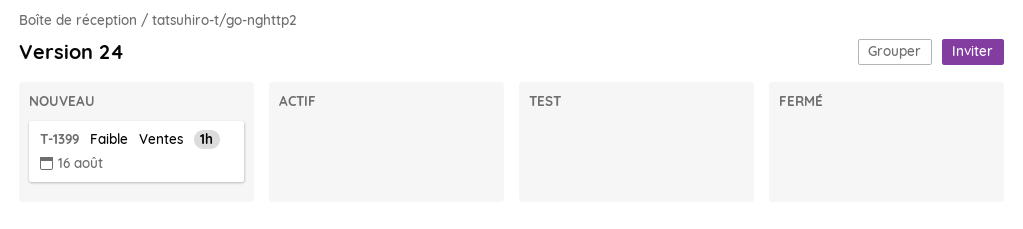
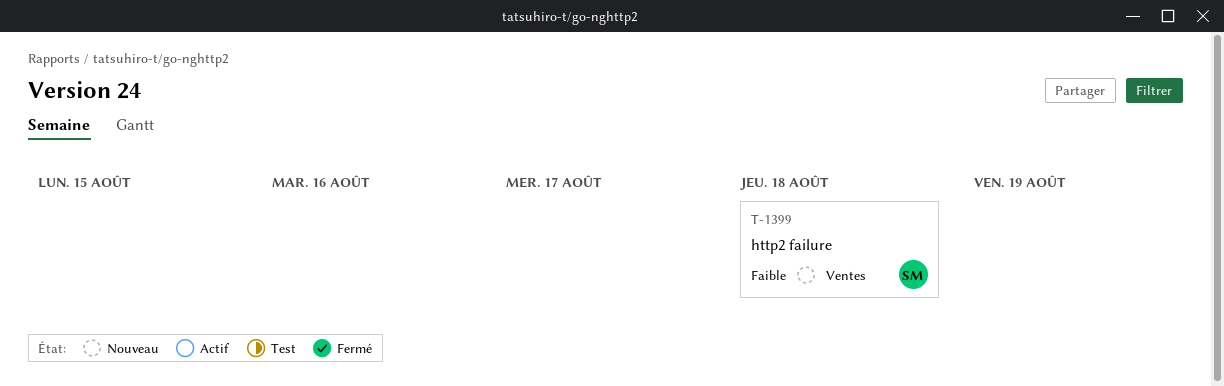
T-1399, due: Aug 16 -> Aug 18

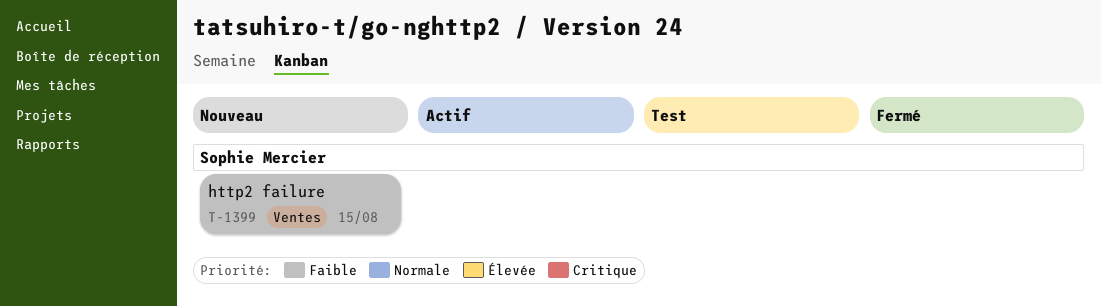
T-1399, due: Aug 18 -> Aug 15

